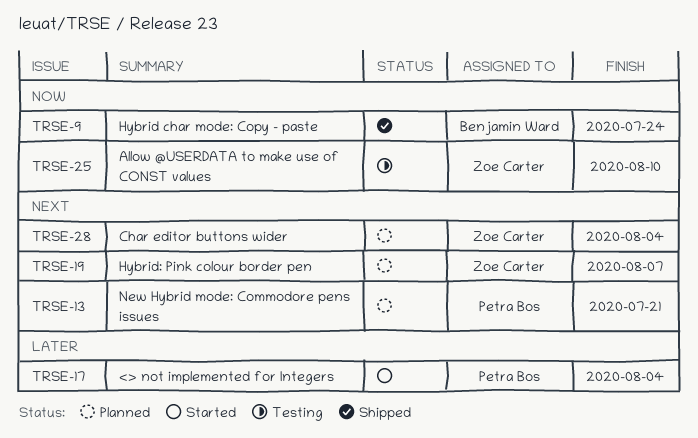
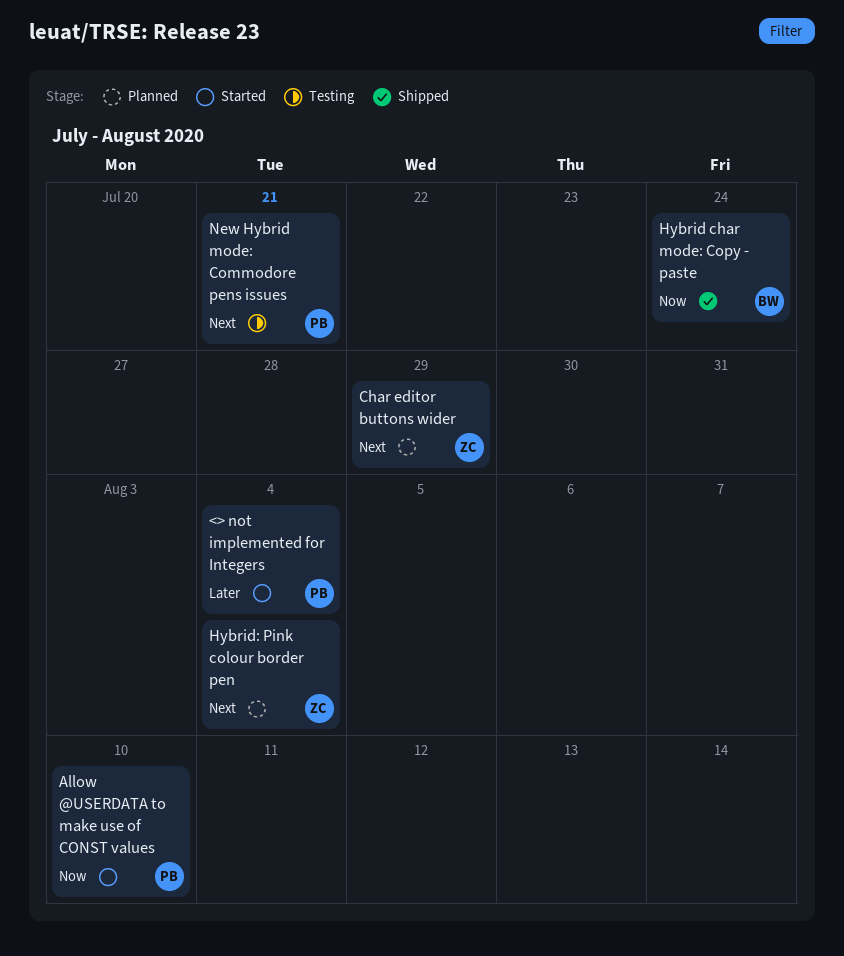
Allow @USERDATA to make use of CONST values, status: Testing -> Started
Allow @USERDATA to make use of CONST values, owner: Zoe Carter -> Petra Bos
Char editor buttons wider, due: Aug 4 -> Jul 29
Hybrid: Pink colour border pen, due: Aug 7 -> Aug 4
New Hybrid mode: Commodore pens issues, status: Planned -> Testing

